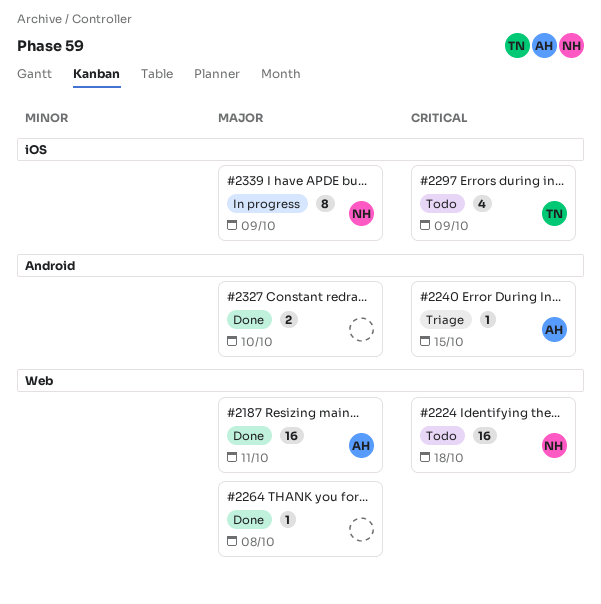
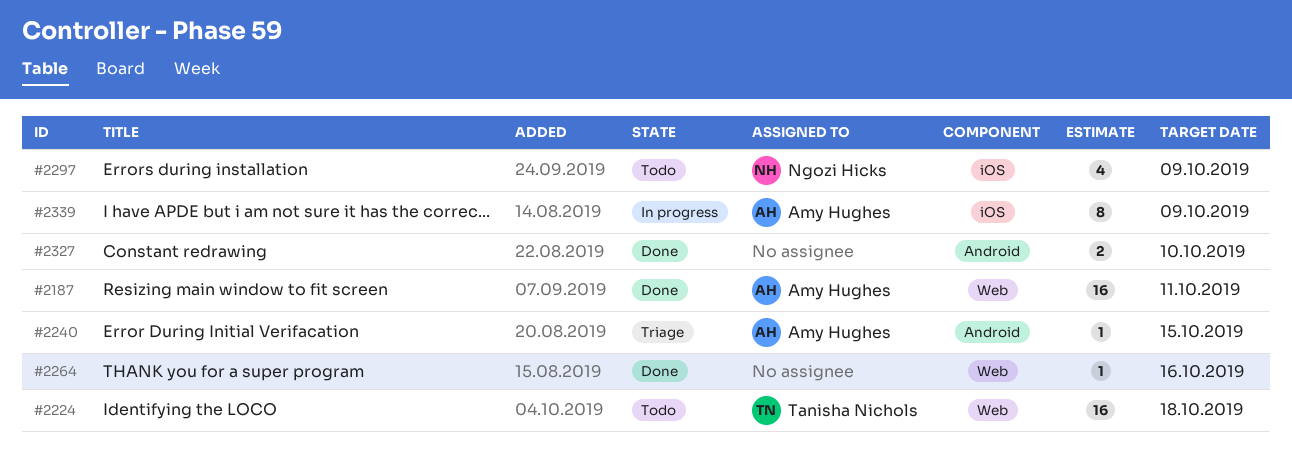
#2224, owner: Ngozi Hicks -> Tanisha Nichols
#2264, due: Oct 8 -> Oct 16
#2297, owner: Tanisha Nichols -> Ngozi Hicks
#2339, owner: Ngozi Hicks -> Amy Hughes

